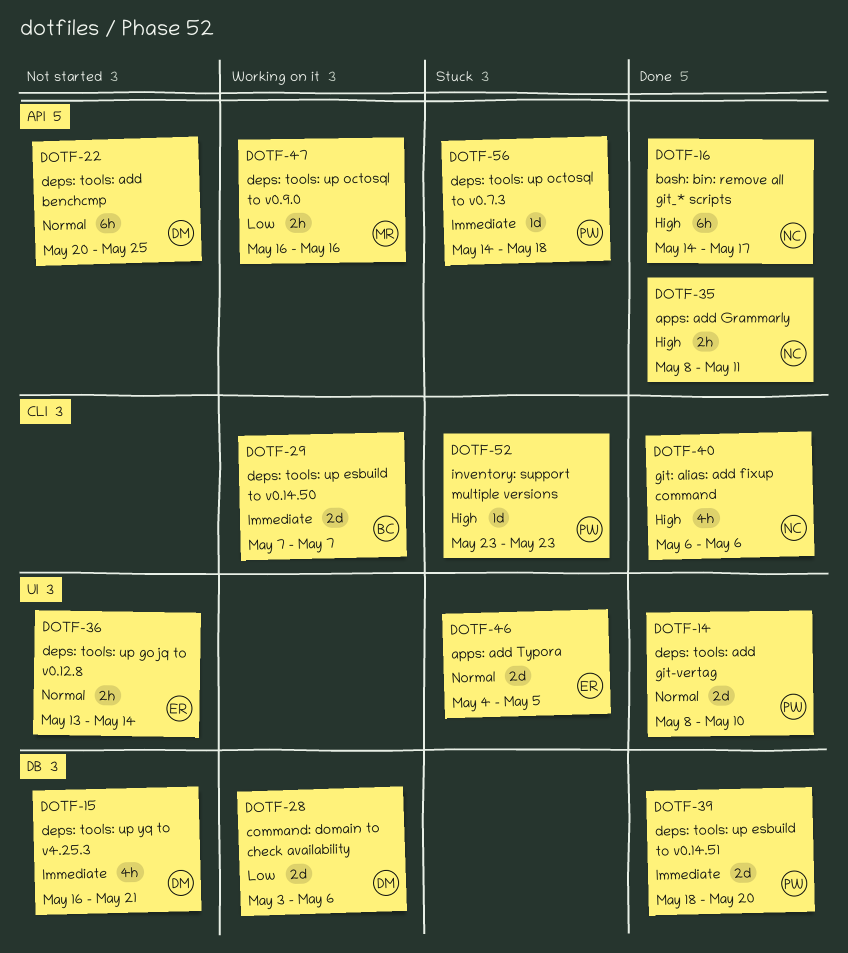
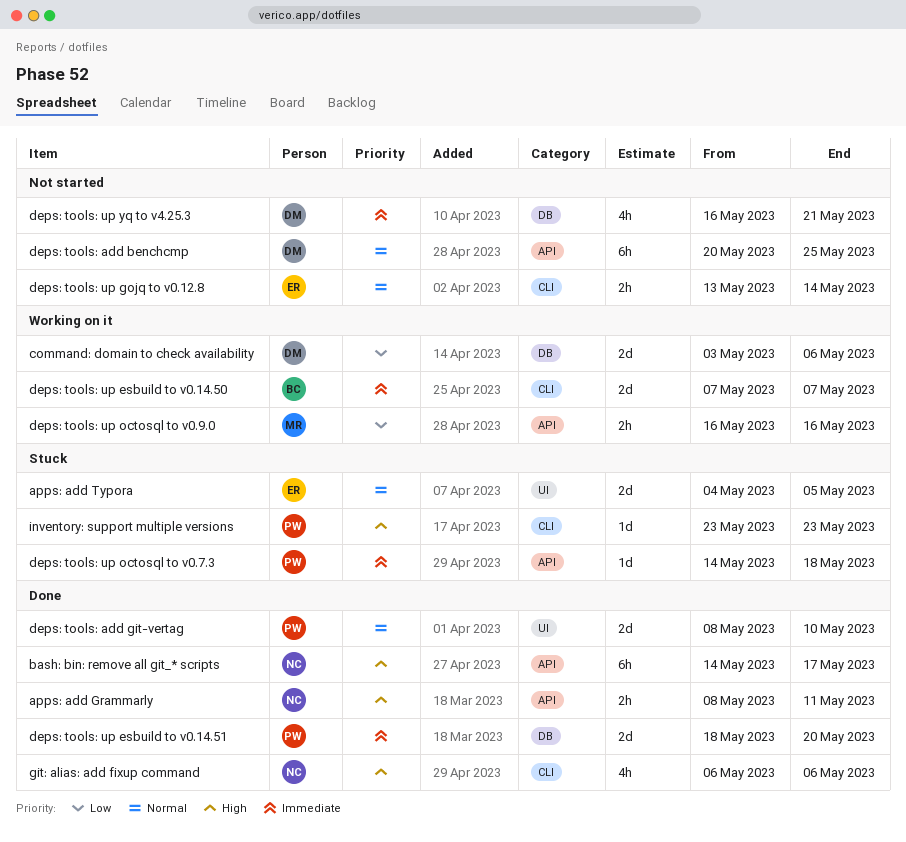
deps: tools: up gojq to v0.12.8, label: UI -> CLI

